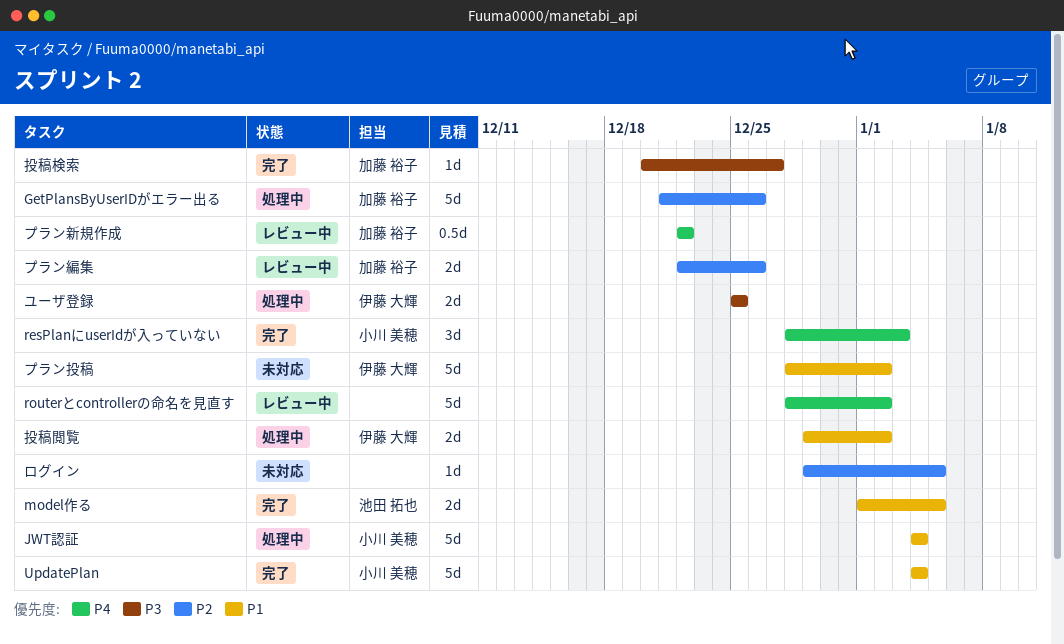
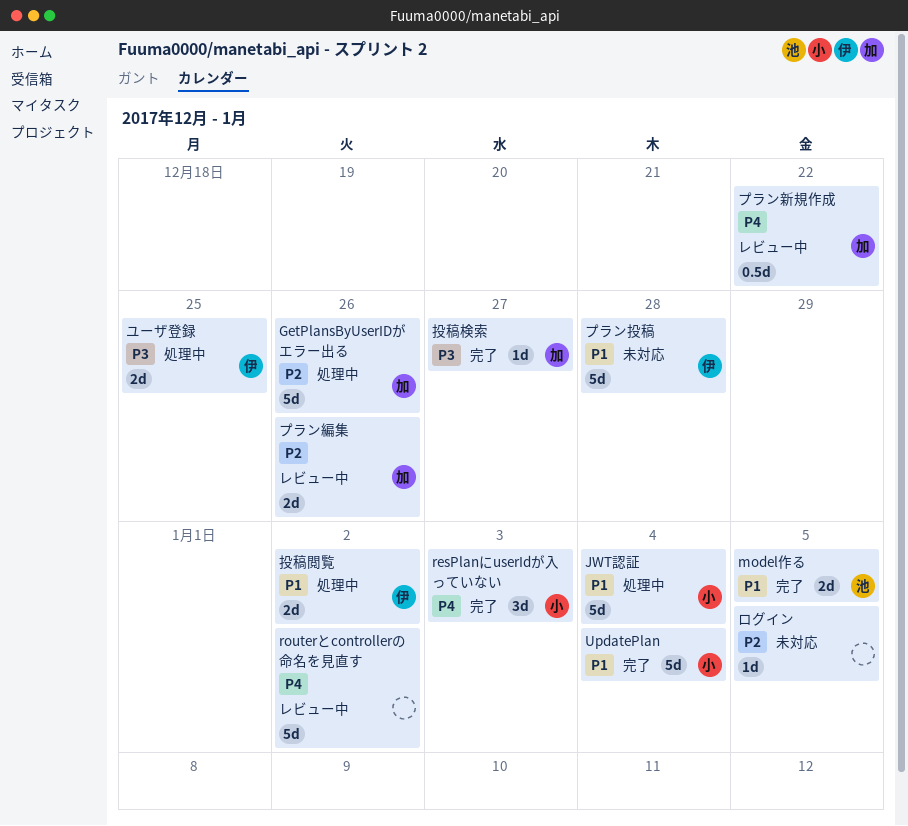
プラン投稿, due: Jan 2 -> Dec 28

